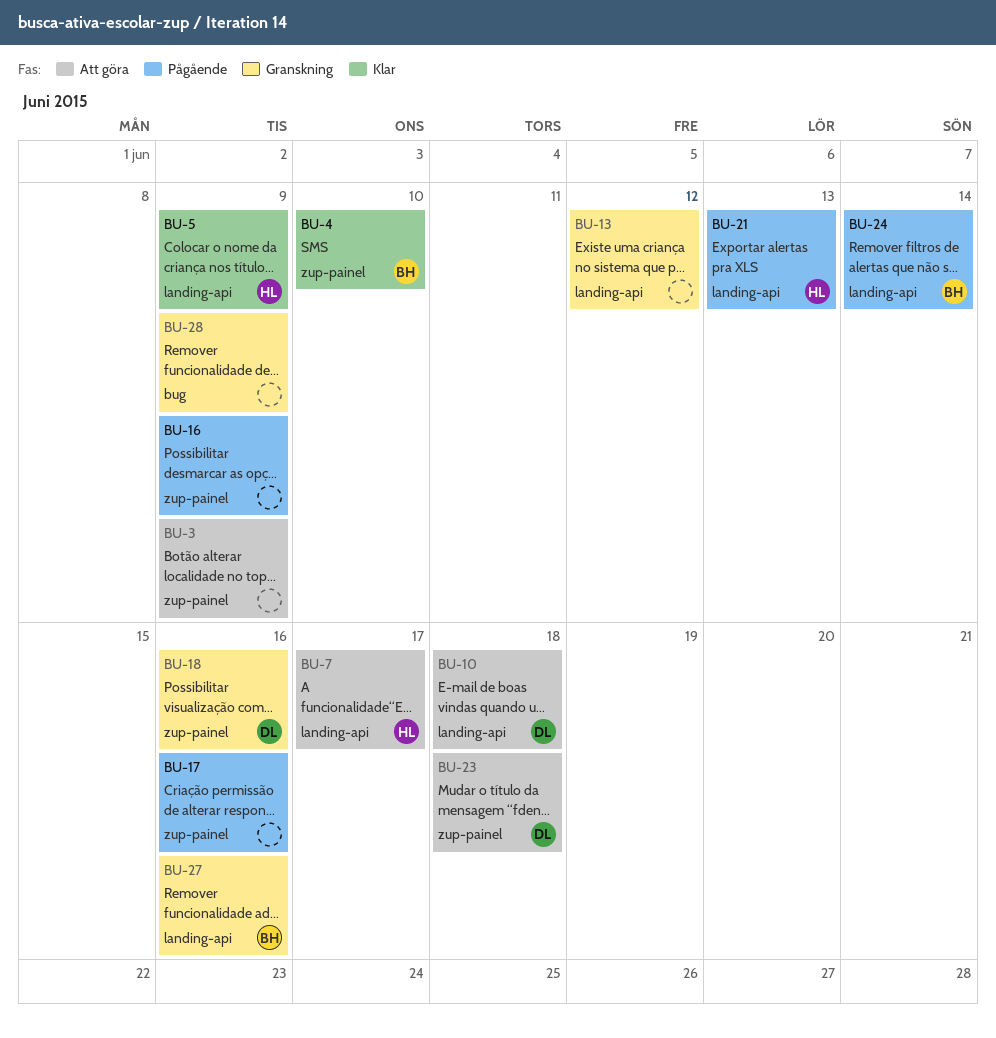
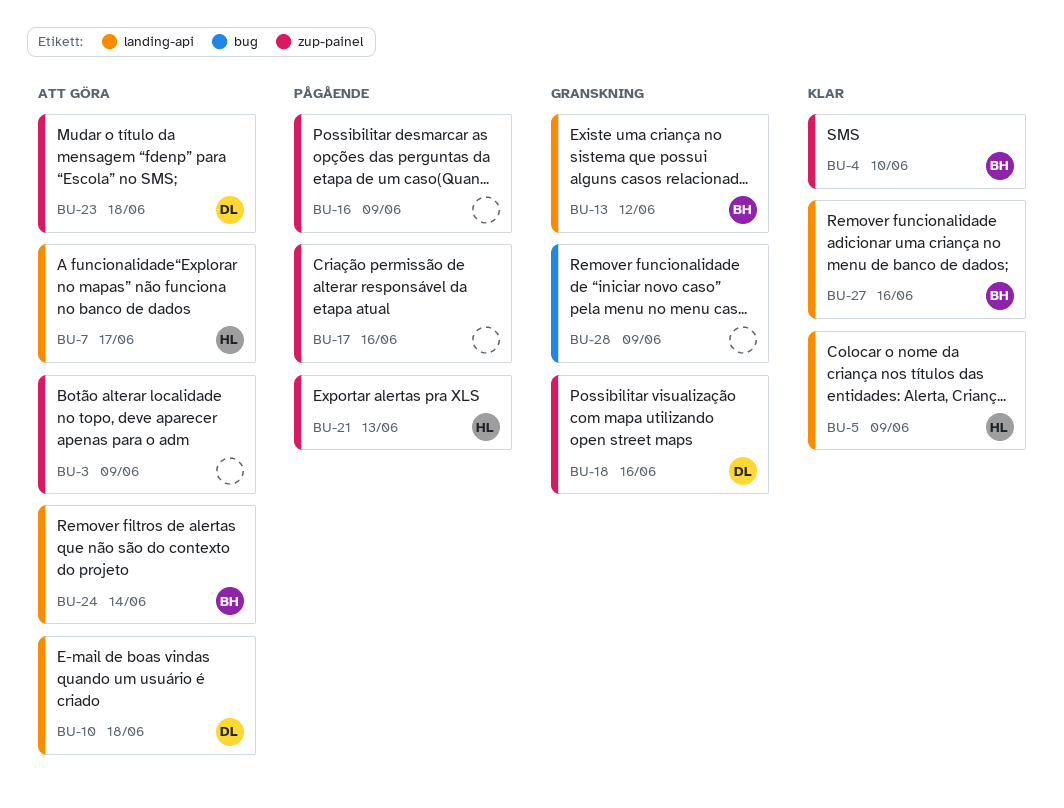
BU-13, owner: none -> BH
BU-21, label: landing-api -> zup-painel
BU-24, status: Pågående -> Att göra
BU-27, status: Granskning -> Klar

